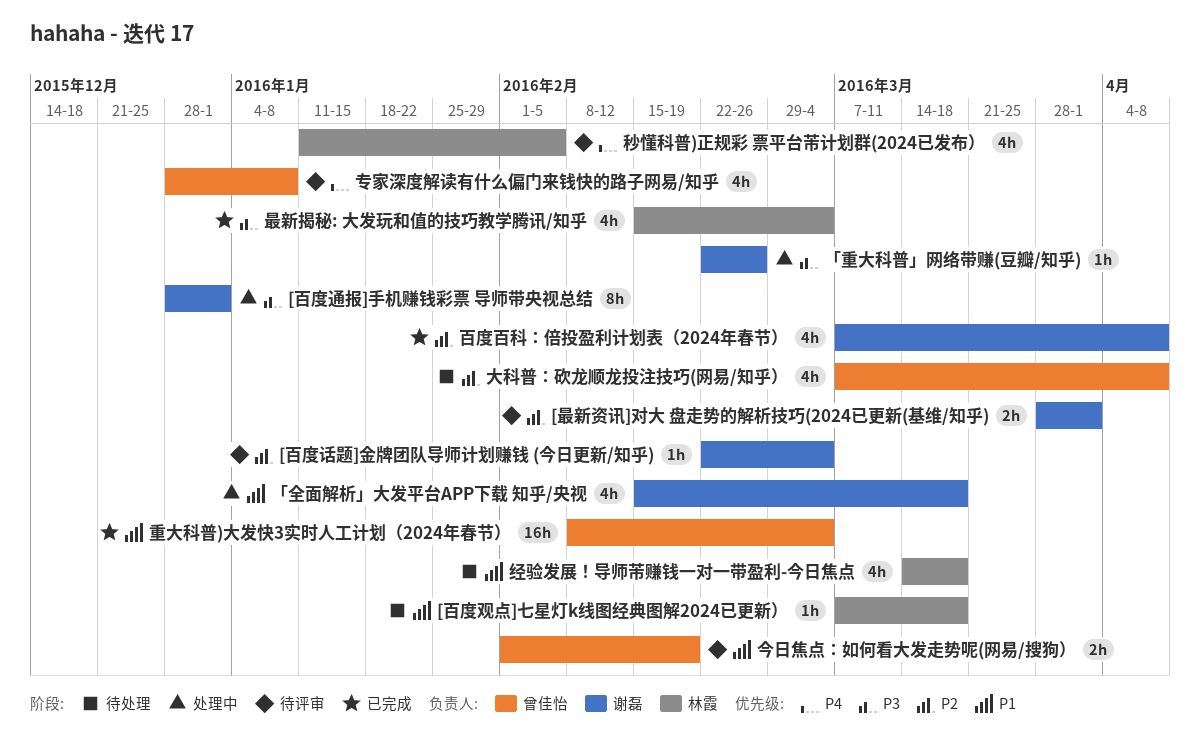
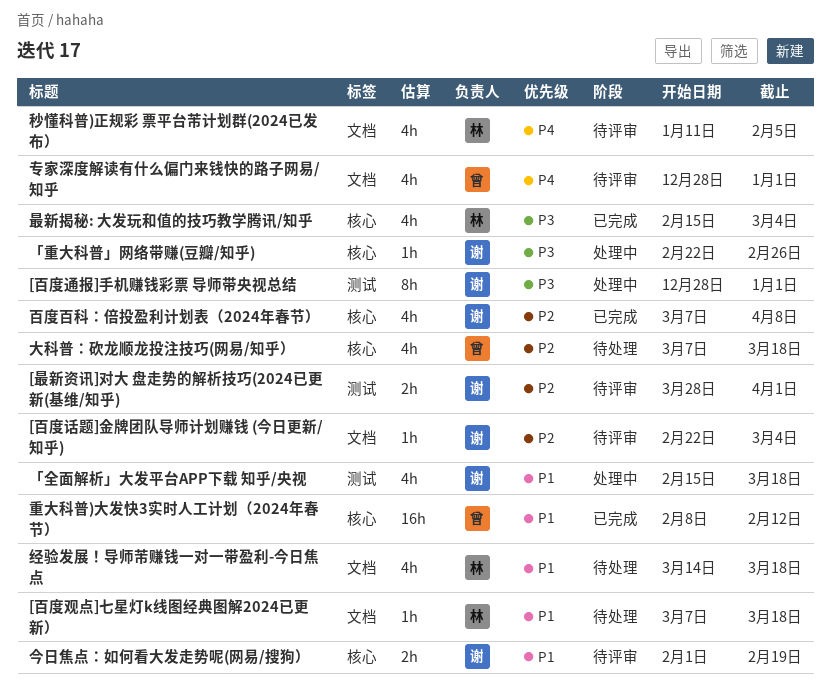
专家深度解读有什么偏门来钱快的路子网易/知乎, due: Jan 8 -> Jan 1
今日焦点：如何看大发走势呢(网易/搜狗）, owner: 曾佳怡 -> 谢磊
大科普：砍龙顺龙投注技巧(网易/知乎）, due: Apr 8 -> Mar 18
重大科普)大发快3实时人工计划（2024年春节）, due: Mar 4 -> Feb 12

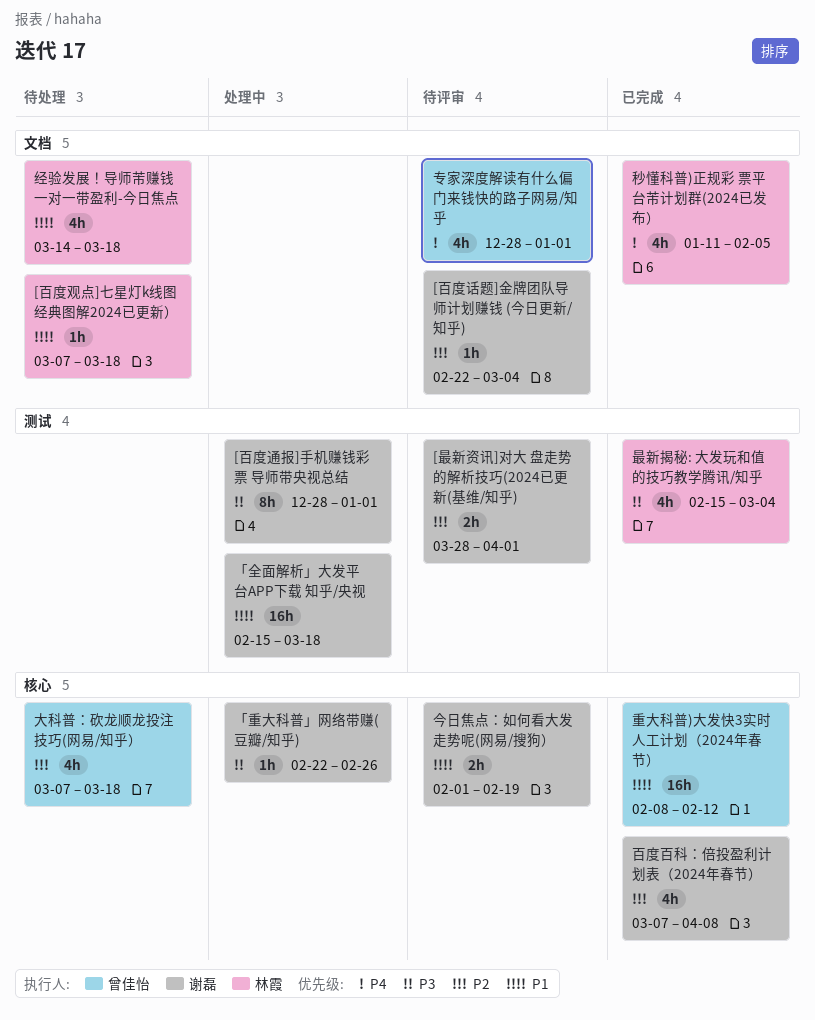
「全面解析」大发平台APP下载 知乎/央视, estimate: 4h -> 16h
最新揭秘: 大发玩和值的技巧教学腾讯/知乎, label: 核心 -> 测试
秒懂科普)正规彩 票平台芾计划群(2024已发布）, status: 待评审 -> 已完成

